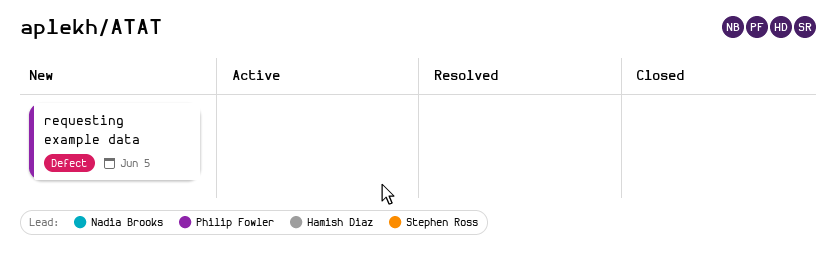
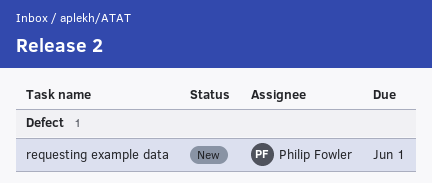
requesting example data, due: Jun 5 -> Jun 1

